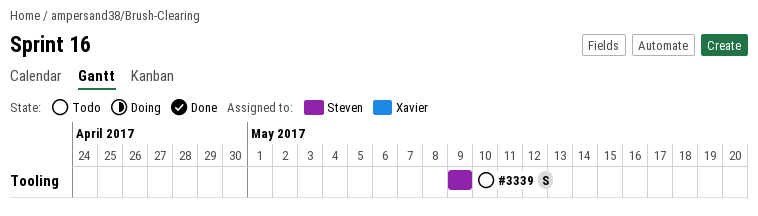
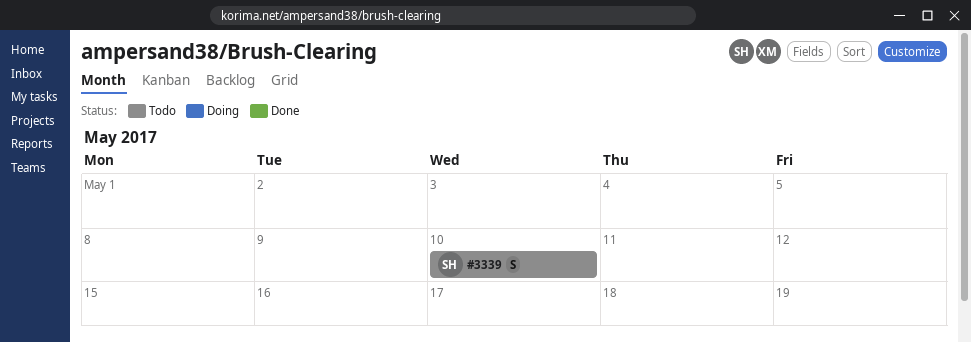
#3339, start: May 9 -> May 10
#3339, due: May 9 -> May 10

